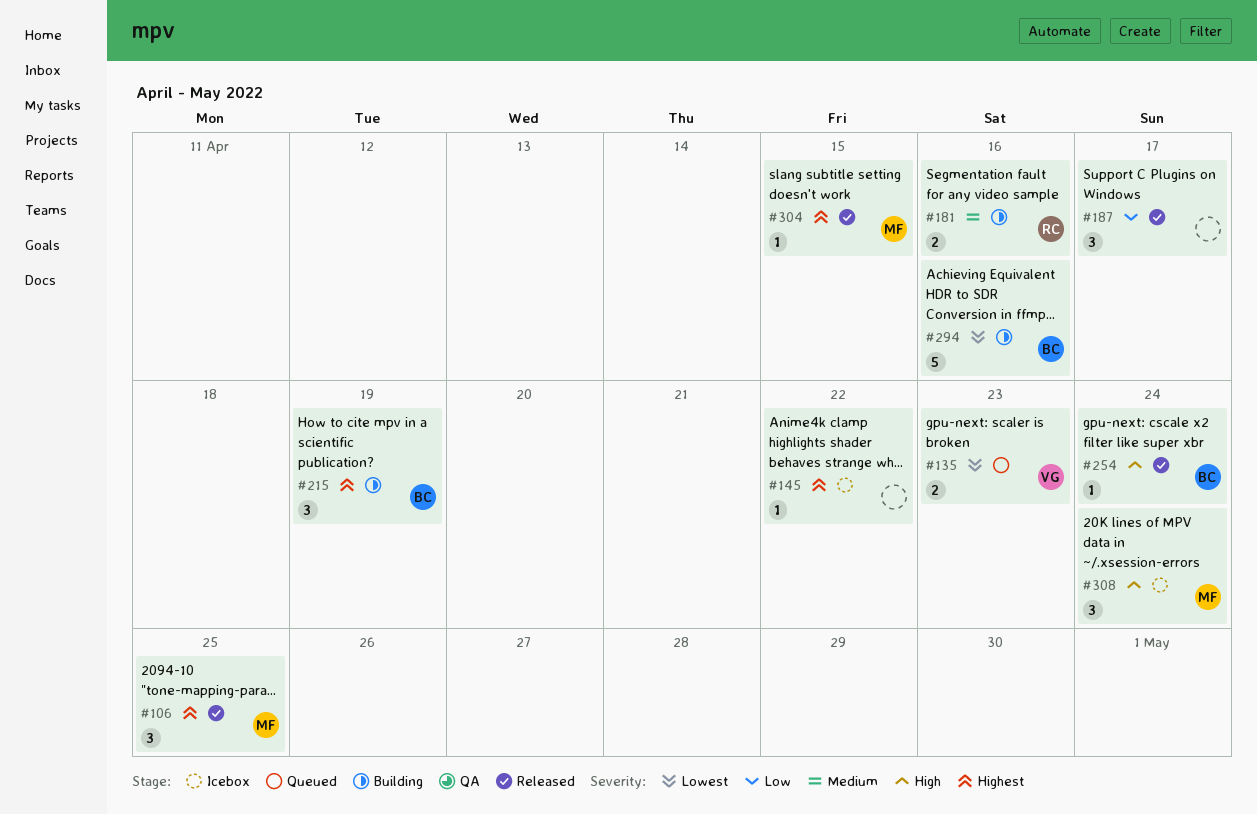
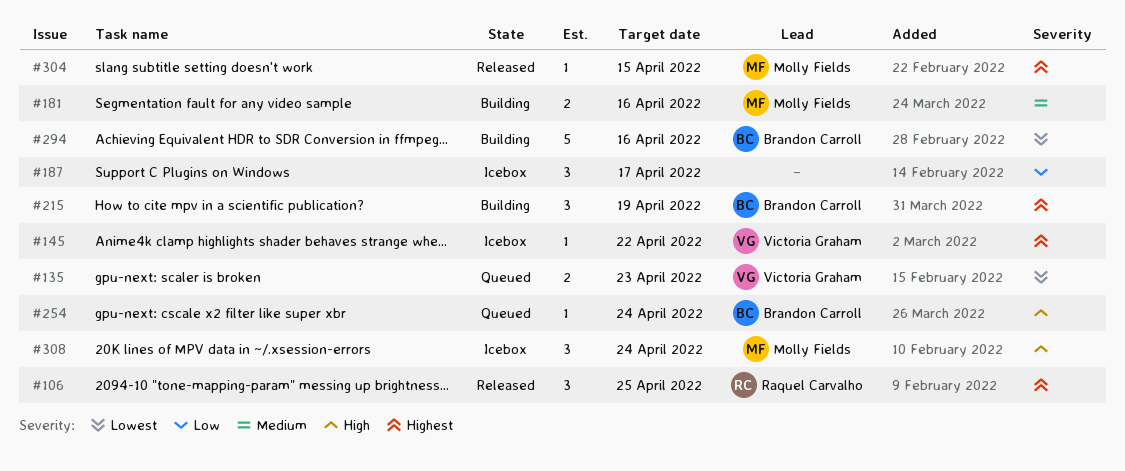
#106, owner: Molly Fields -> Raquel Carvalho
#145, owner: none -> Victoria Graham
#181, owner: Raquel Carvalho -> Molly Fields
#187, status: Released -> Icebox
#254, status: Released -> Queued

